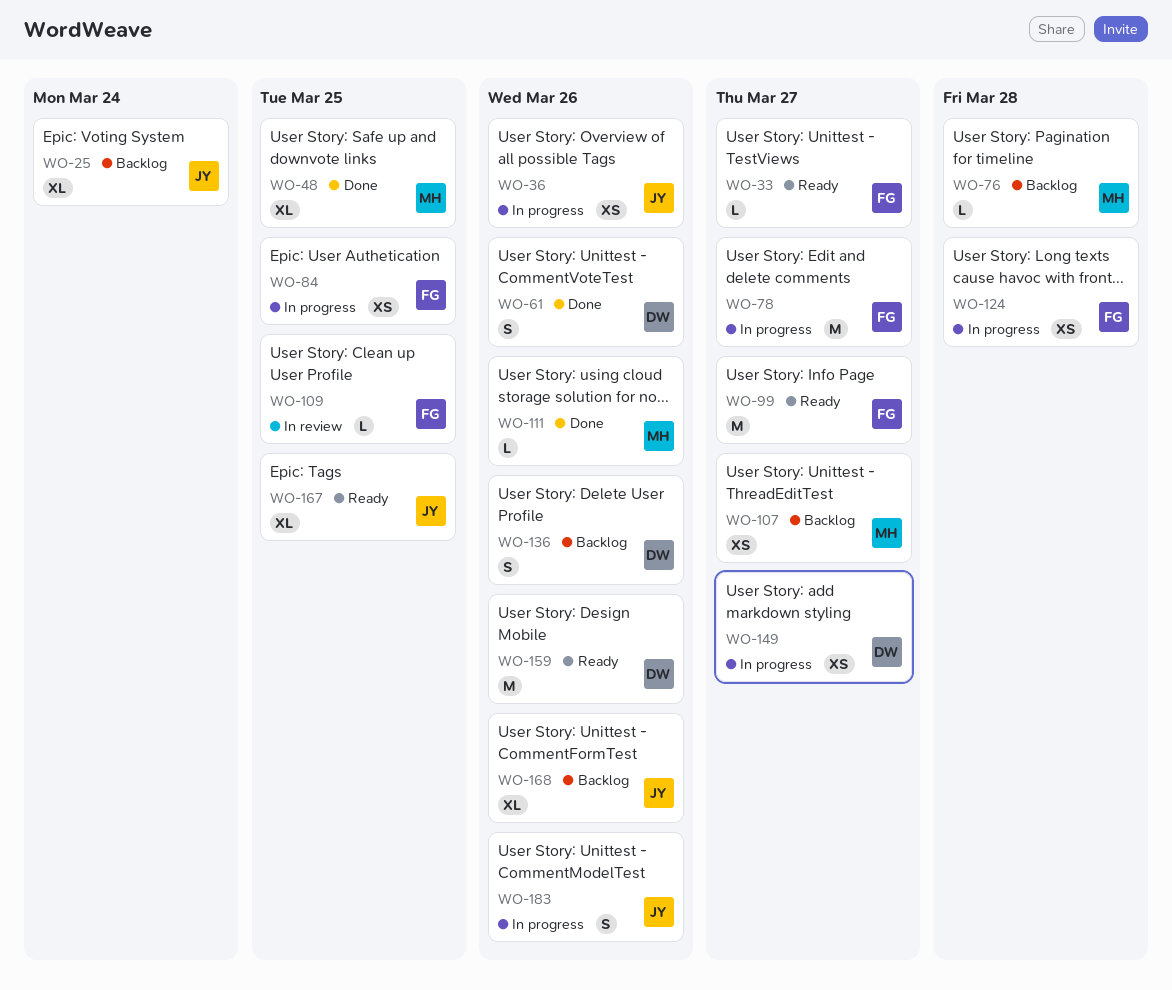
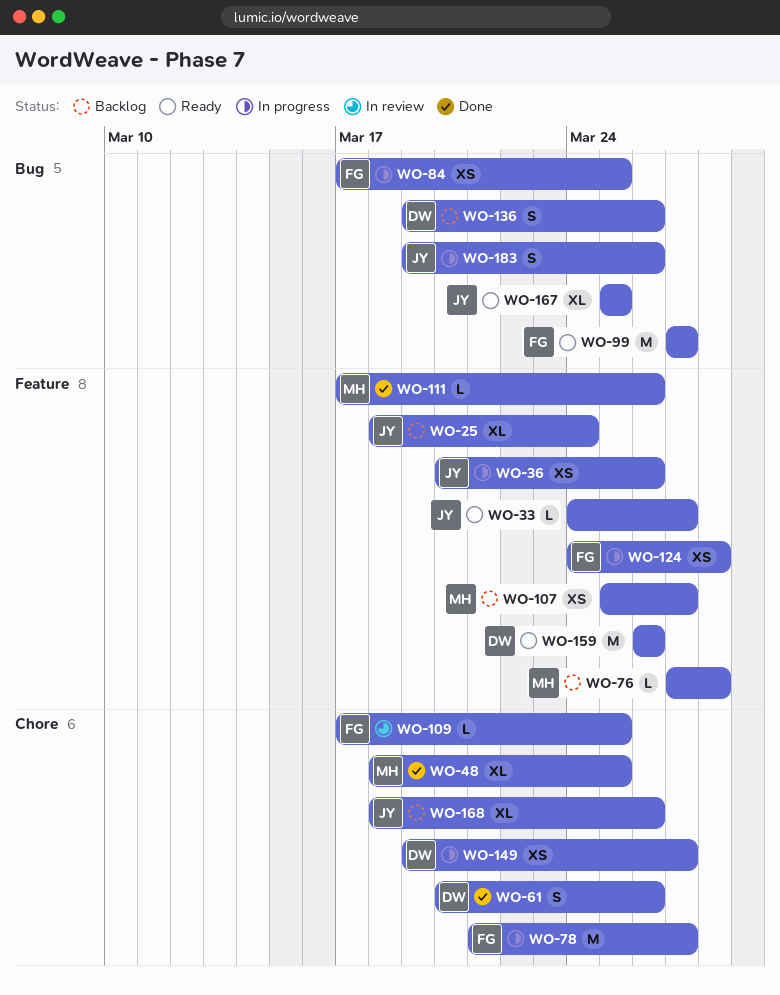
WO-33, owner: FG -> JY

